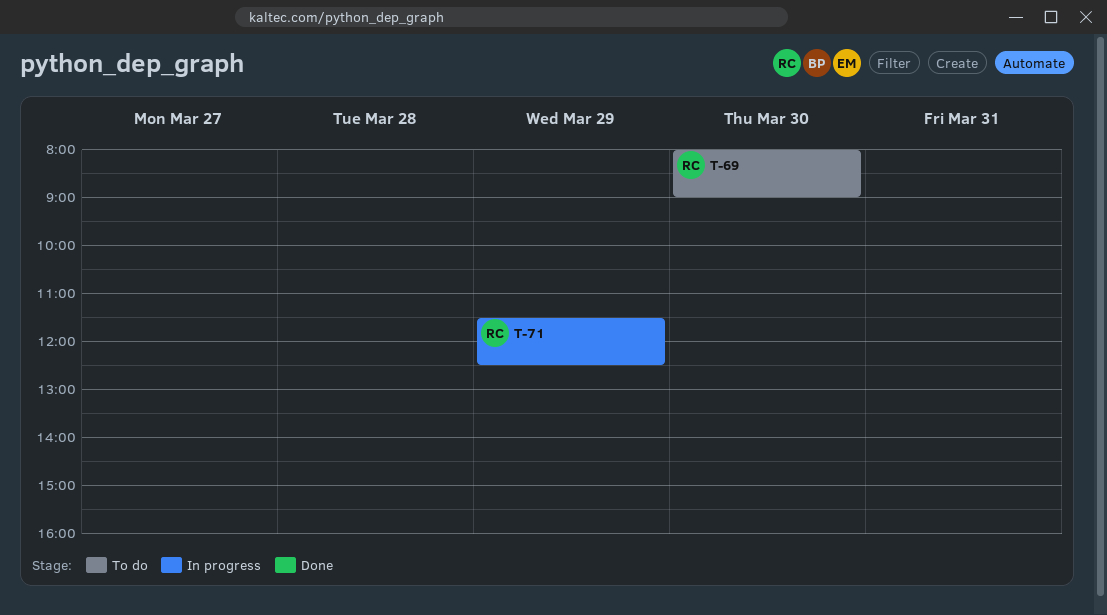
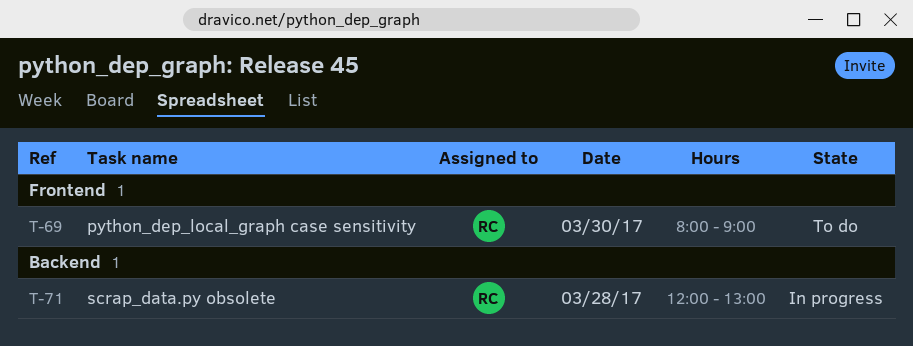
T-71, day: Mar 29 -> Mar 28
T-71, begins: 11:30 -> 12:00
T-71, ends: 12:30 -> 13:00

